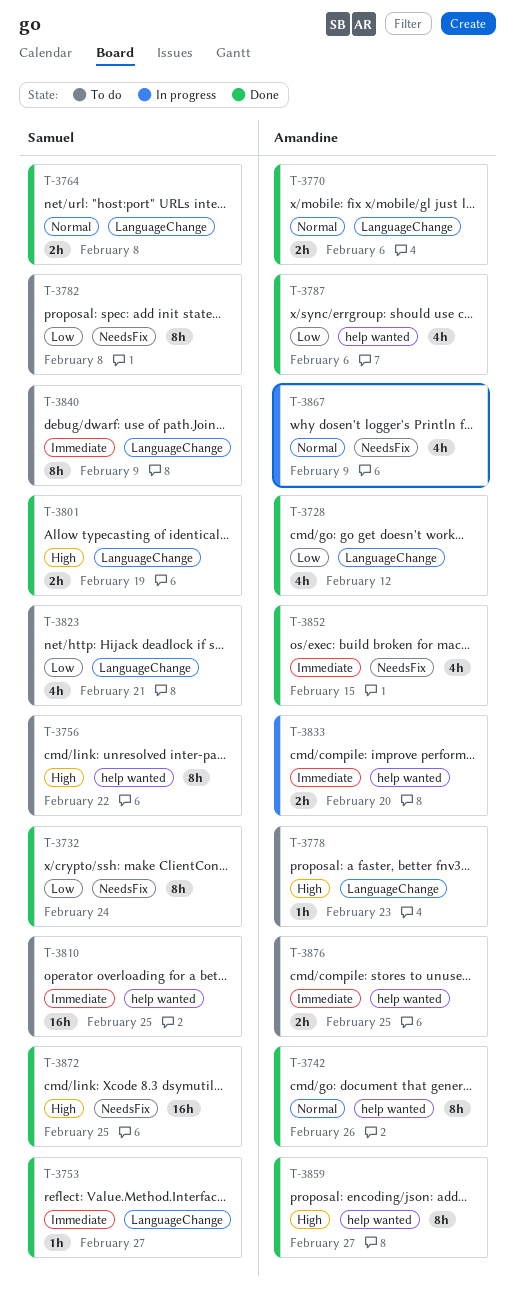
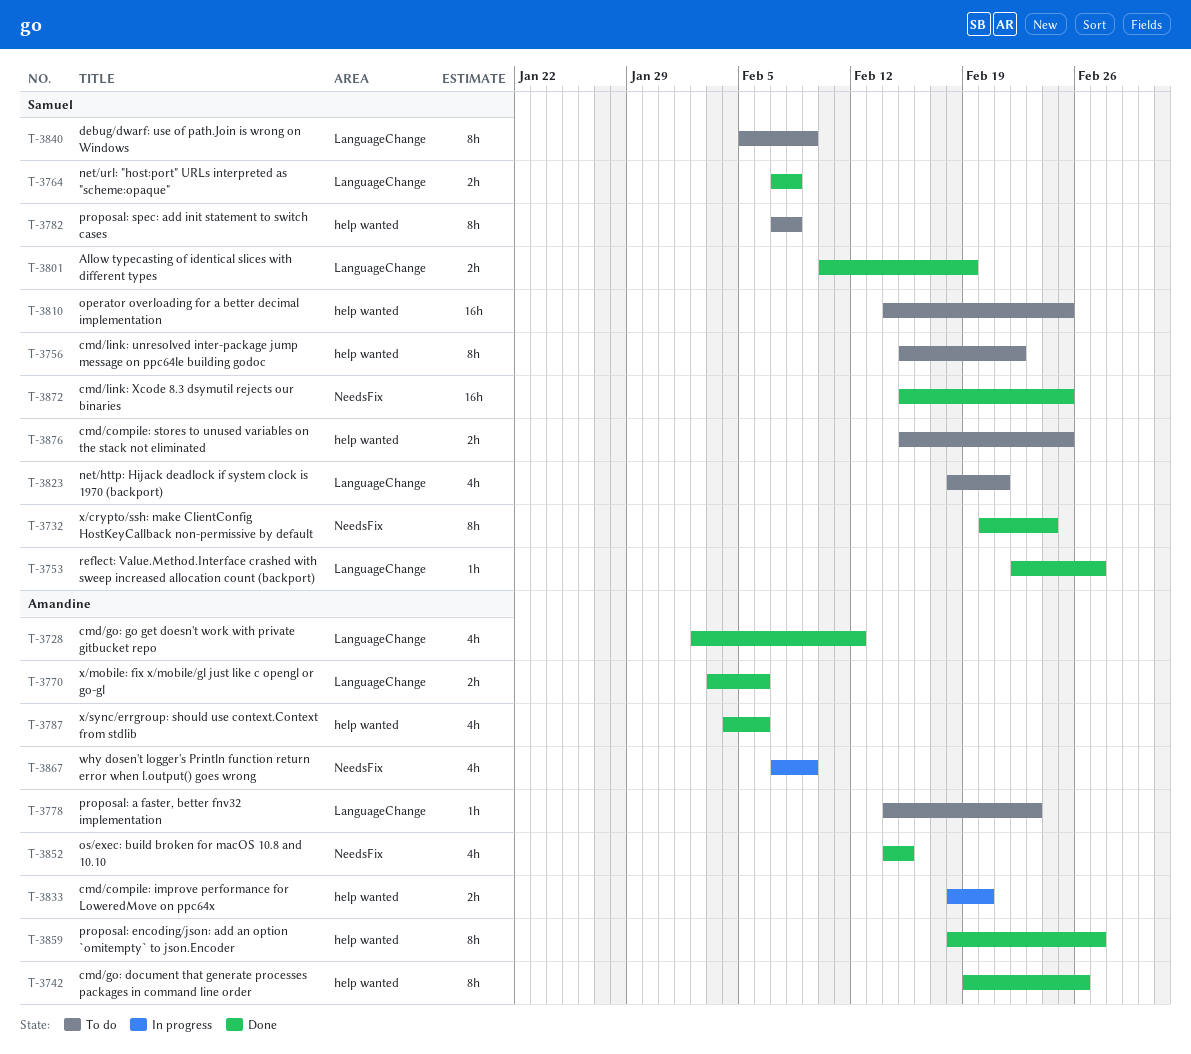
T-3782, label: NeedsFix -> help wanted
T-3876, owner: Amandine -> Samuel

